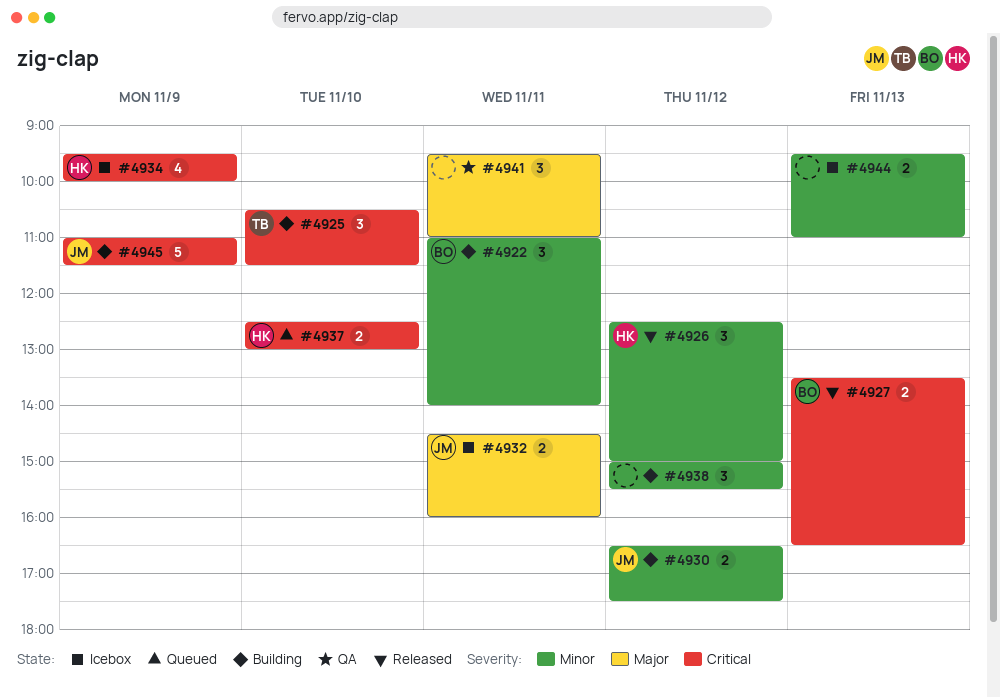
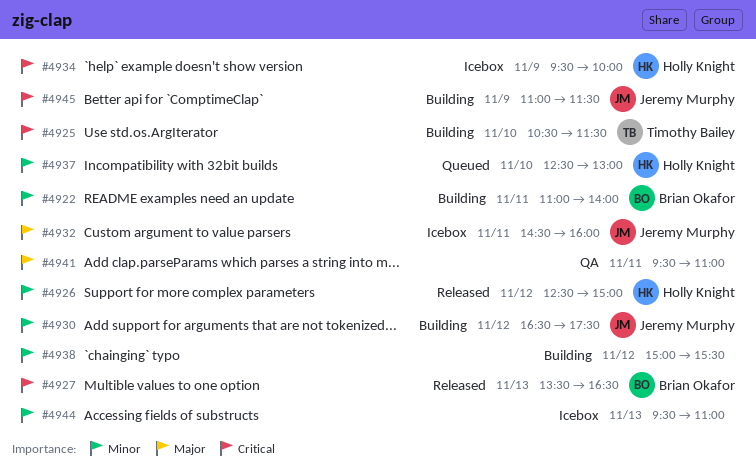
#4937, priority: Critical -> Minor

